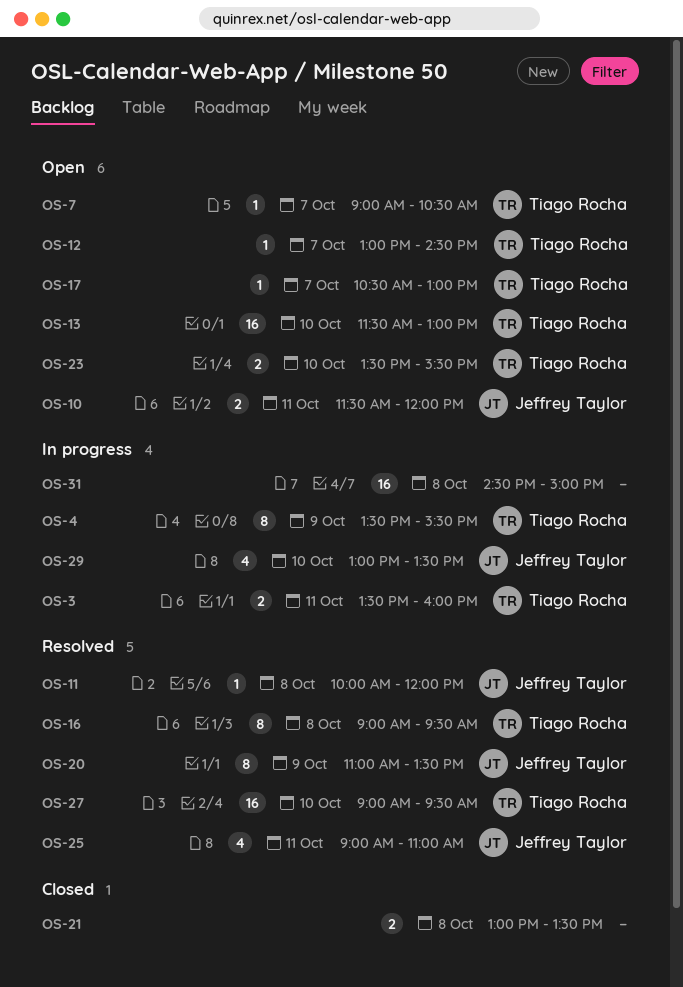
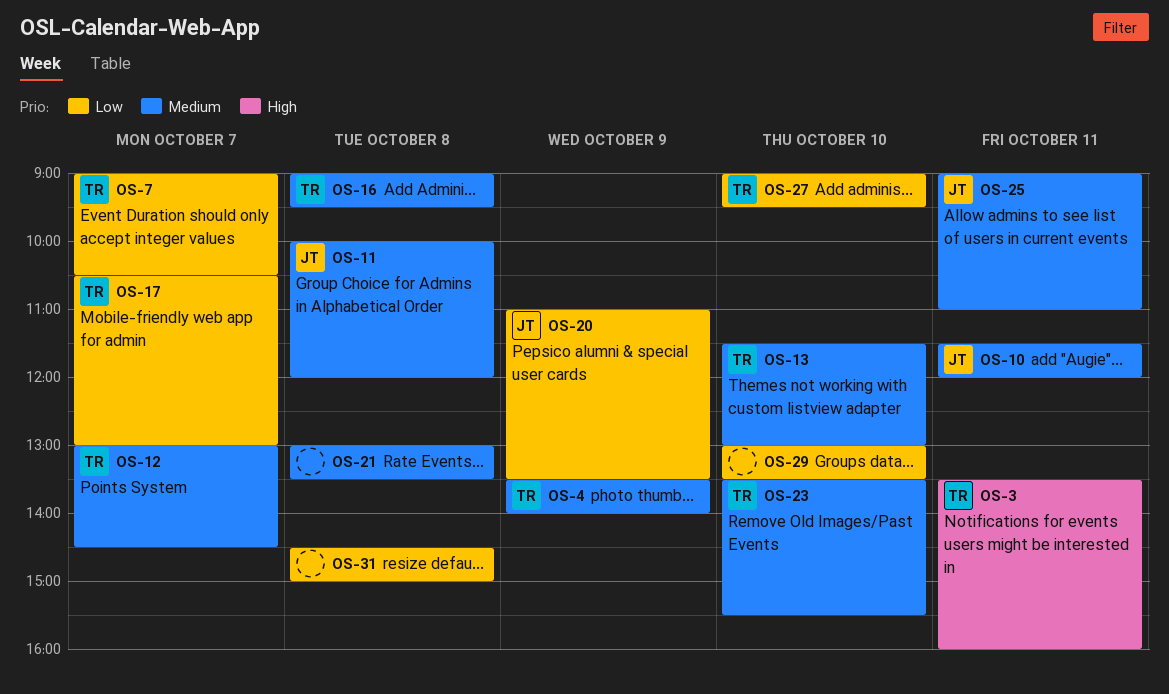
OS-4, ends: 15:30 -> 14:00
OS-29, owner: Jeffrey Taylor -> none

